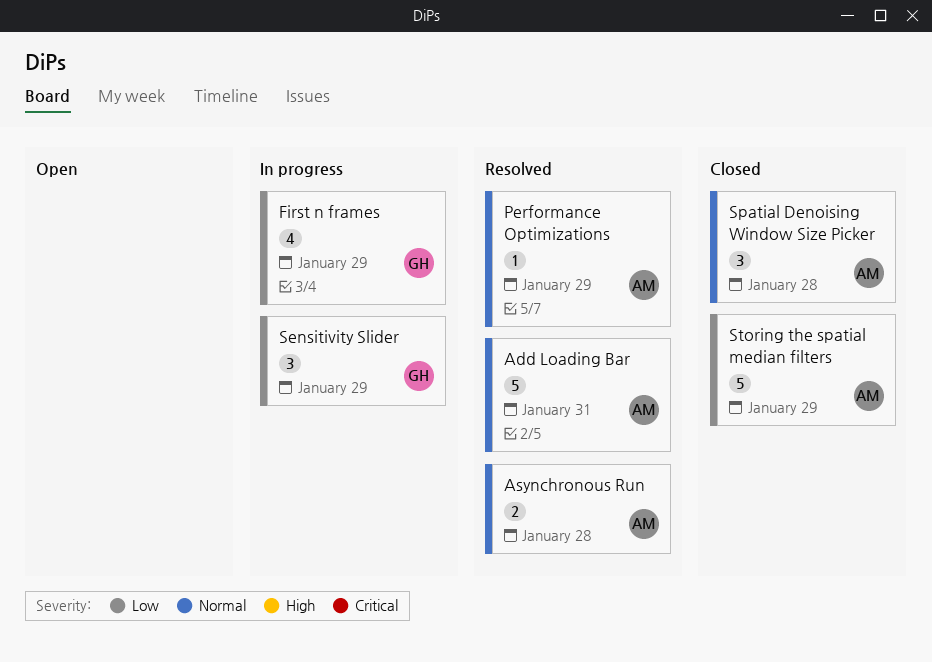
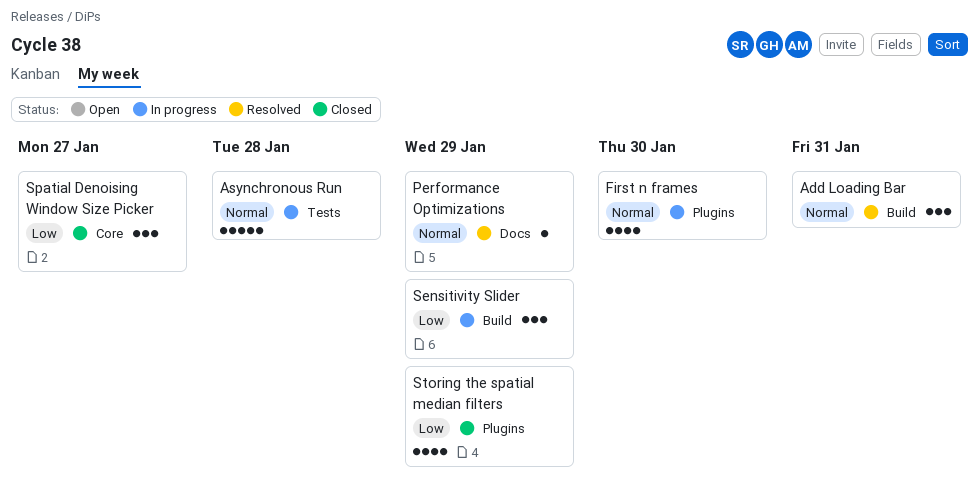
Add Loading Bar, estimate: 5 -> 3
Asynchronous Run, status: Resolved -> In progress
Asynchronous Run, estimate: 2 -> 5
First n frames, priority: Low -> Normal
First n frames, due: Jan 29 -> Jan 30
Spatial Denoising Window Size Picker, priority: Normal -> Low
Spatial Denoising Window Size Picker, due: Jan 28 -> Jan 27
Storing the spatial median filters, estimate: 5 -> 4

